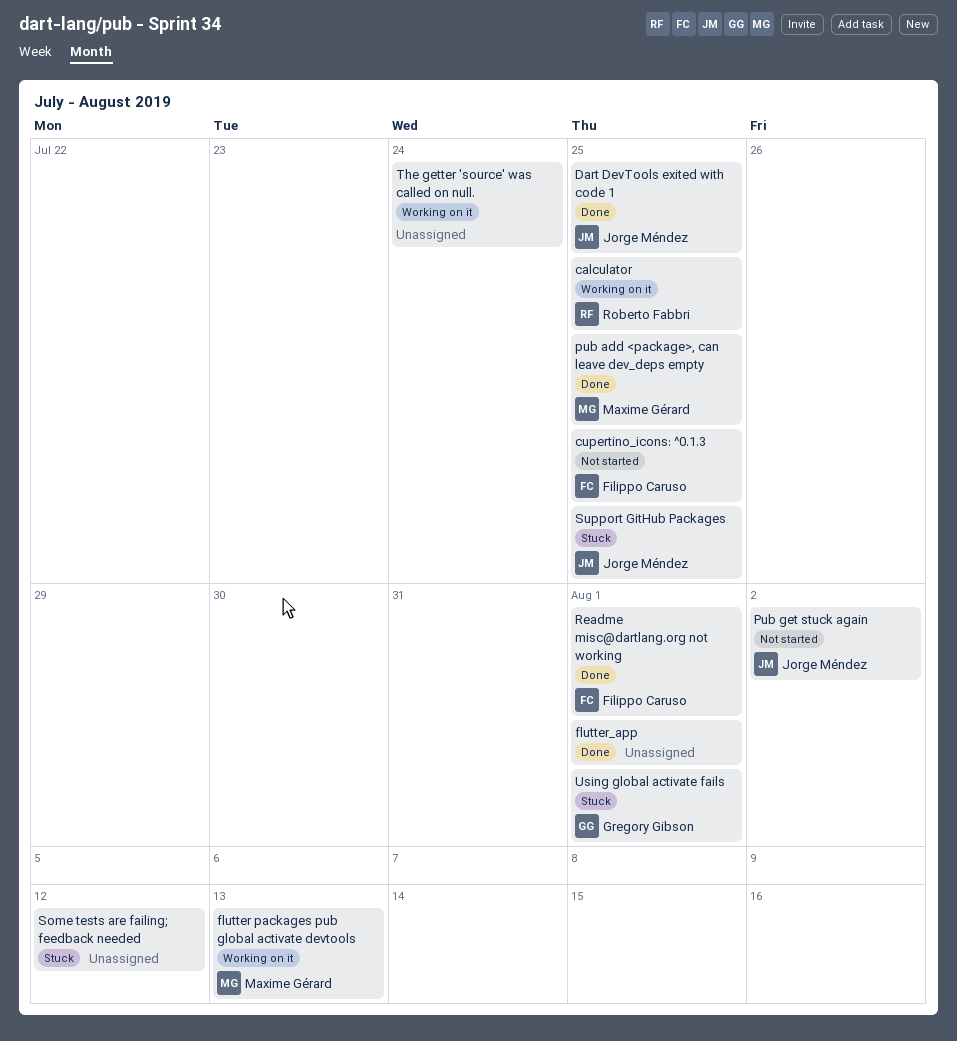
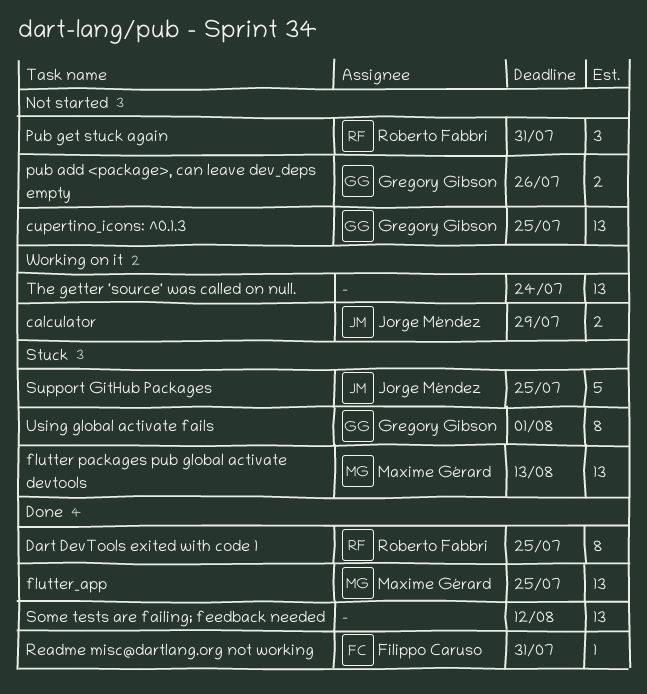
calculator, owner: Roberto Fabbri -> Jorge Méndez
calculator, due: Jul 25 -> Jul 29
cupertino_icons: ^0.1.3, owner: Filippo Caruso -> Gregory Gibson
Dart DevTools exited with code 1, owner: Jorge Méndez -> Roberto Fabbri
flutter packages pub global activate devtools, status: Working on it -> Stuck
flutter_app, owner: none -> Maxime Gérard
flutter_app, due: Aug 1 -> Jul 25
pub add <package>, can leave dev_deps empty, status: Done -> Not started
pub add <package>, can leave dev_deps empty, owner: Maxime Gérard -> Gregory Gibson
pub add <package>, can leave dev_deps empty, due: Jul 25 -> Jul 26
Pub get stuck again, owner: Jorge Méndez -> Roberto Fabbri
Pub get stuck again, due: Aug 2 -> Jul 31
Readme misc@dartlang.org not working, due: Aug 1 -> Jul 31
Some tests are failing; feedback needed, status: Stuck -> Done

